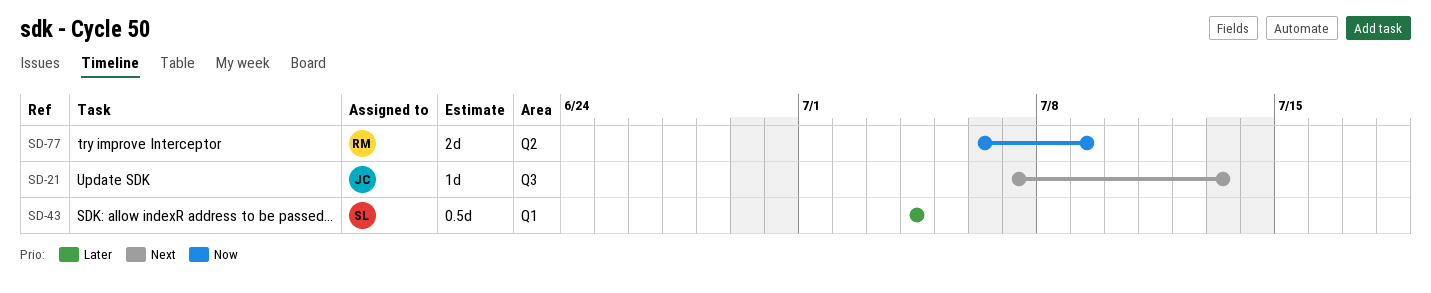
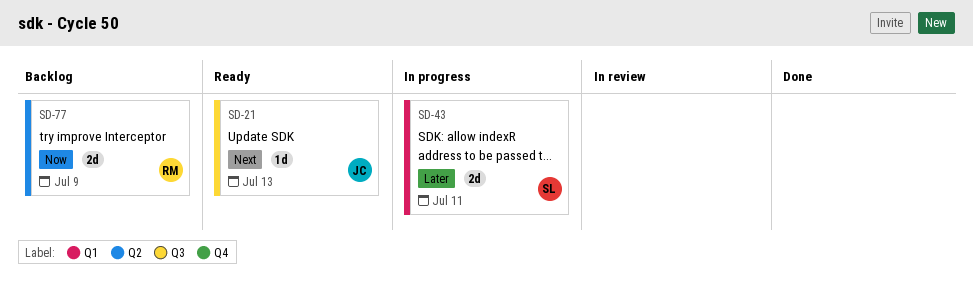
SD-43, estimate: 0.5d -> 2d
SD-43, due: Jul 4 -> Jul 11

